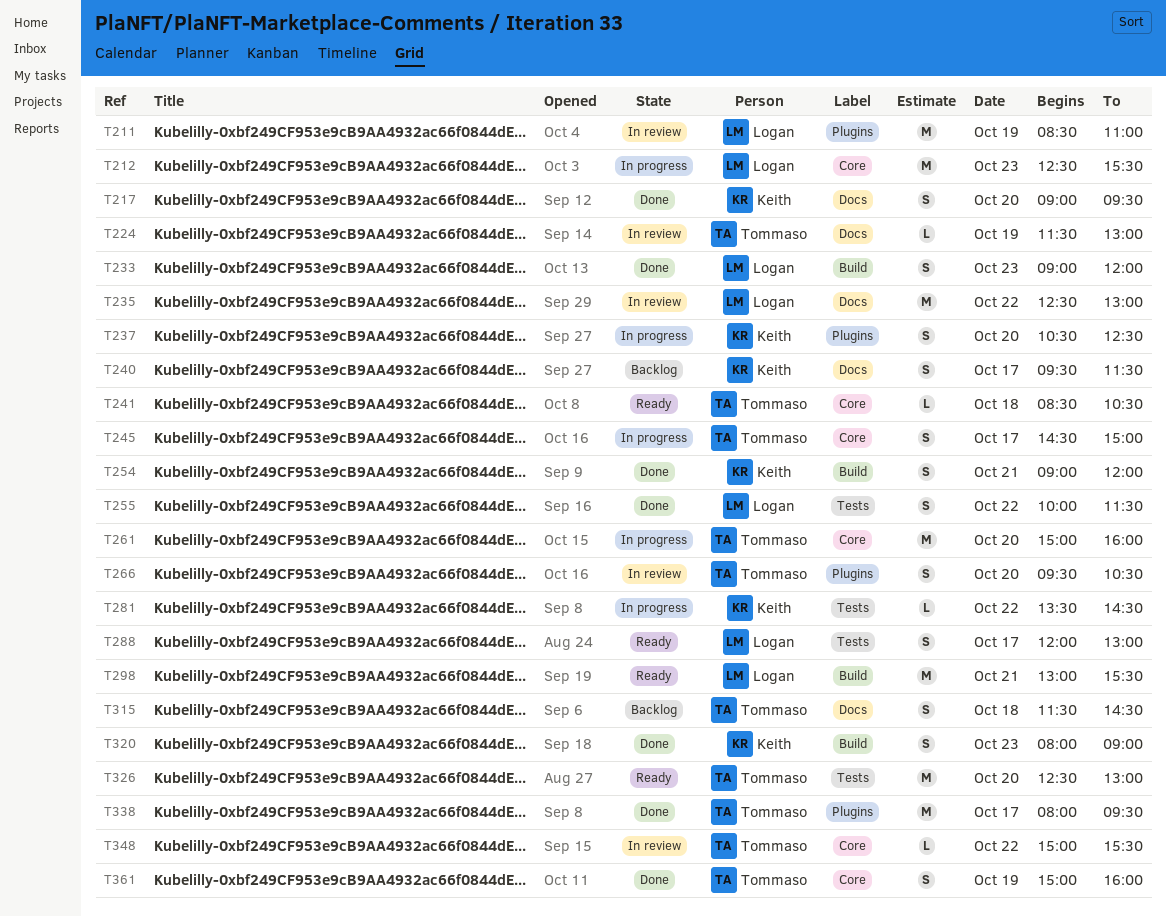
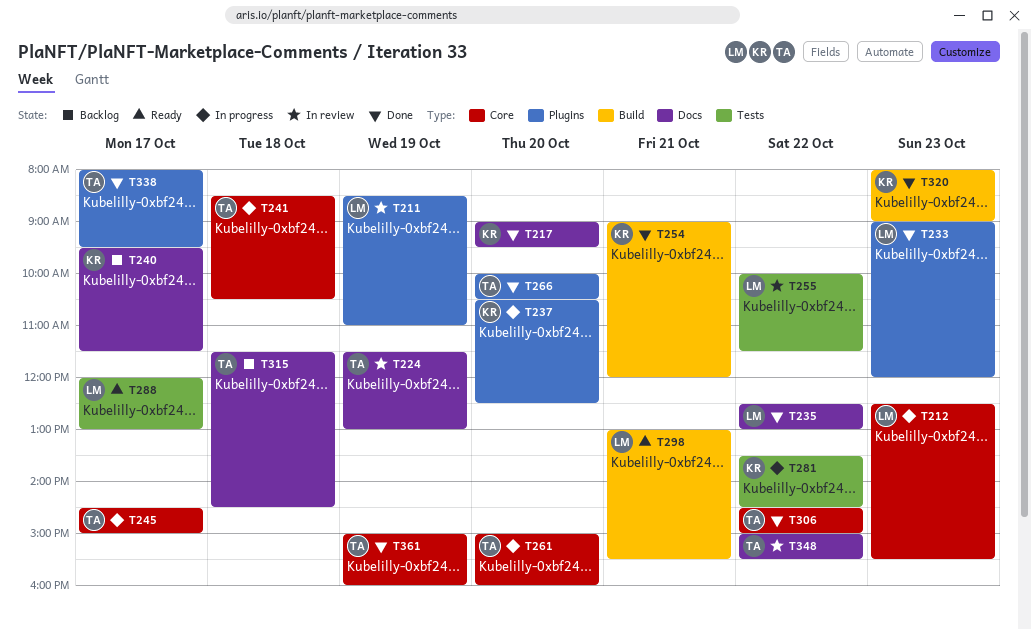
T233, label: Build -> Plugins
T235, status: In review -> Done
T241, status: Ready -> In progress
T255, status: Done -> In review
T266, status: In review -> Done
T266, begins: 09:30 -> 10:00
T306: none -> present
T326: present -> none
T348, label: Core -> Docs

